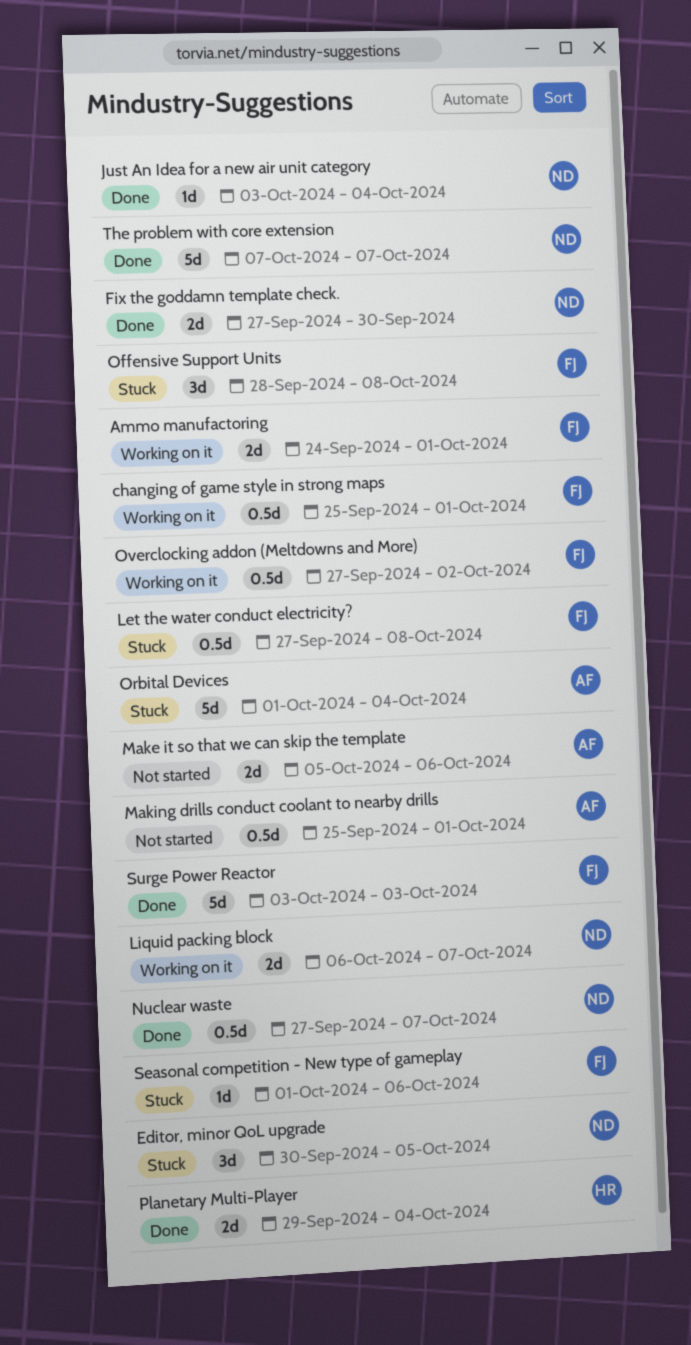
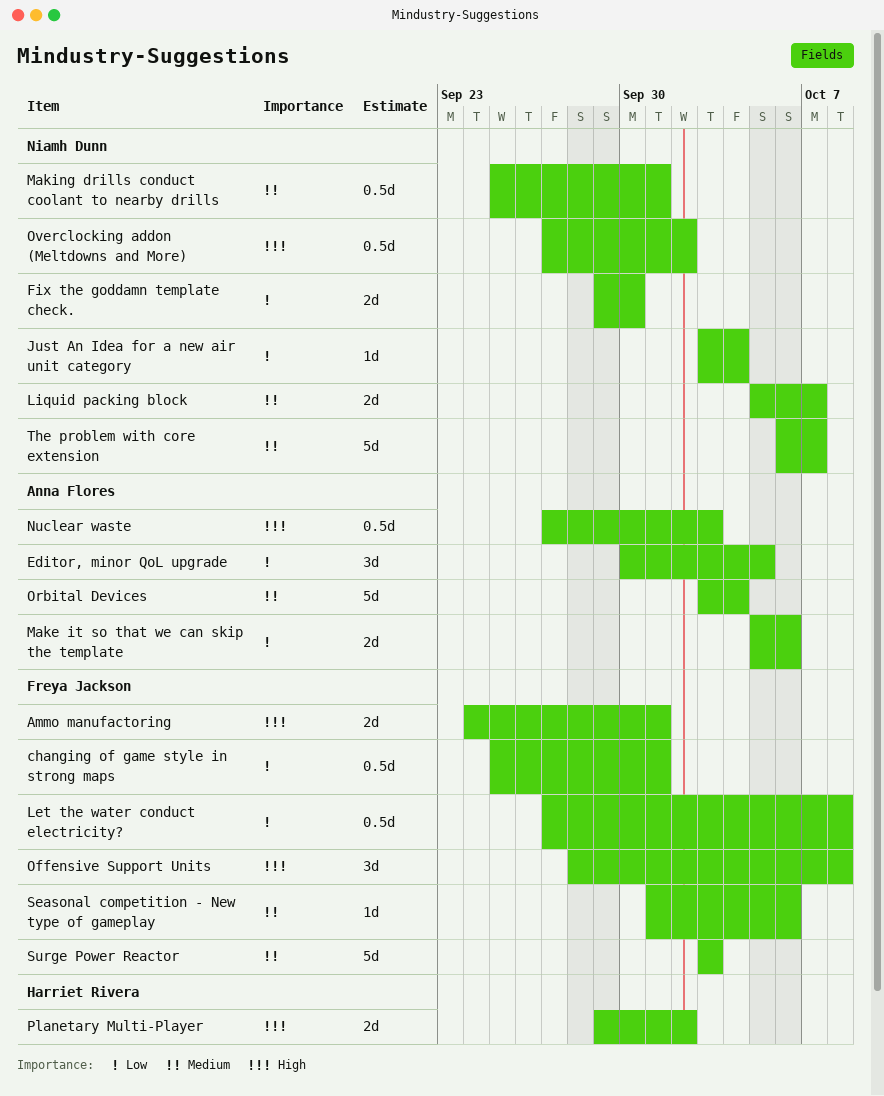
Editor, minor QoL upgrade, owner: Niamh Dunn -> Anna Flores
Fix the goddamn template check., start: Sep 27 -> Sep 29
Liquid packing block, start: Oct 6 -> Oct 5
Making drills conduct coolant to nearby drills, owner: Anna Flores -> Niamh Dunn
Nuclear waste, owner: Niamh Dunn -> Anna Flores
Nuclear waste, due: Oct 7 -> Oct 3
Orbital Devices, start: Oct 1 -> Oct 3
Overclocking addon (Meltdowns and More), owner: Freya Jackson -> Niamh Dunn
Planetary Multi-Player, due: Oct 4 -> Oct 2
The problem with core extension, start: Oct 7 -> Oct 6

